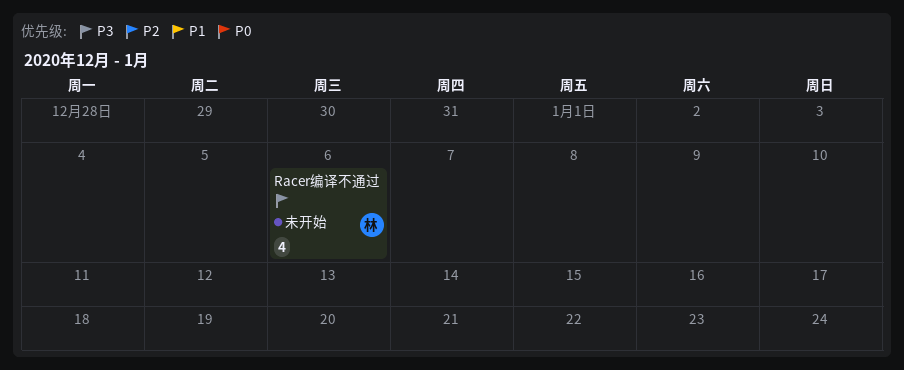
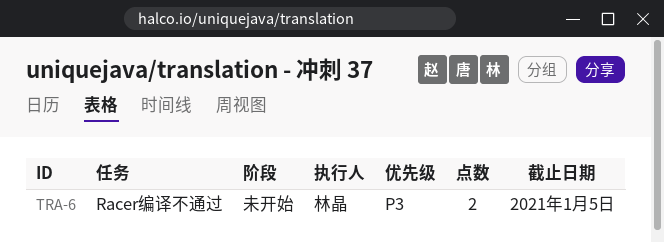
Racer编译不通过, estimate: 4 -> 2
Racer编译不通过, due: Jan 6 -> Jan 5

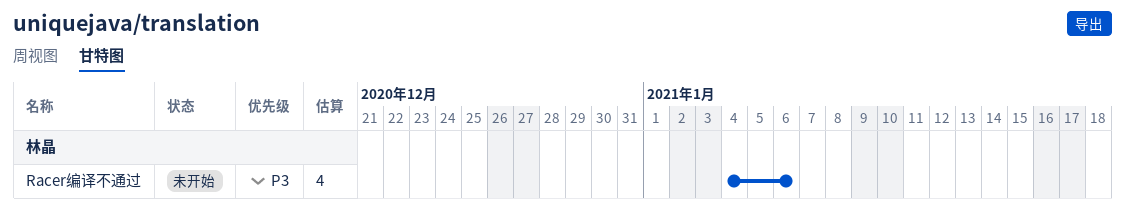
Racer编译不通过, estimate: 2 -> 4
Racer编译不通过, due: Jan 5 -> Jan 6

